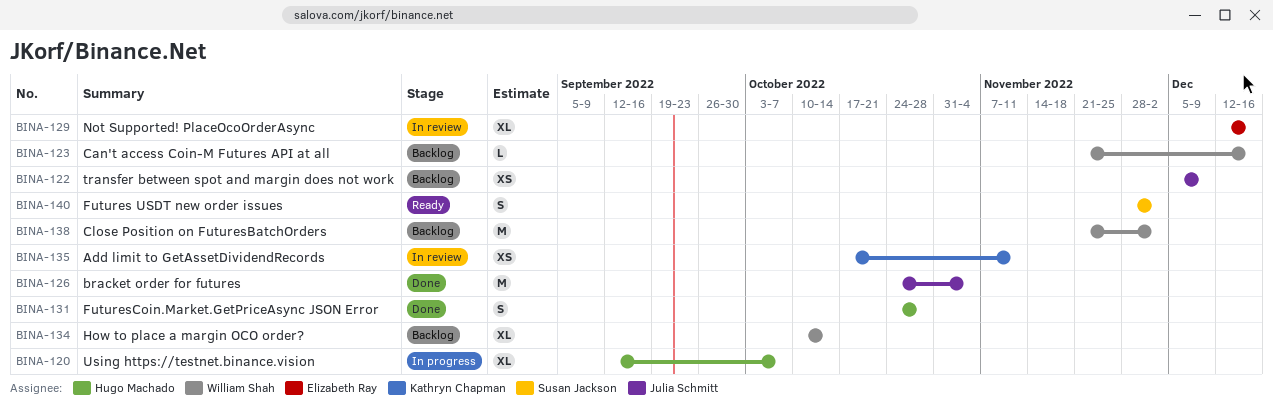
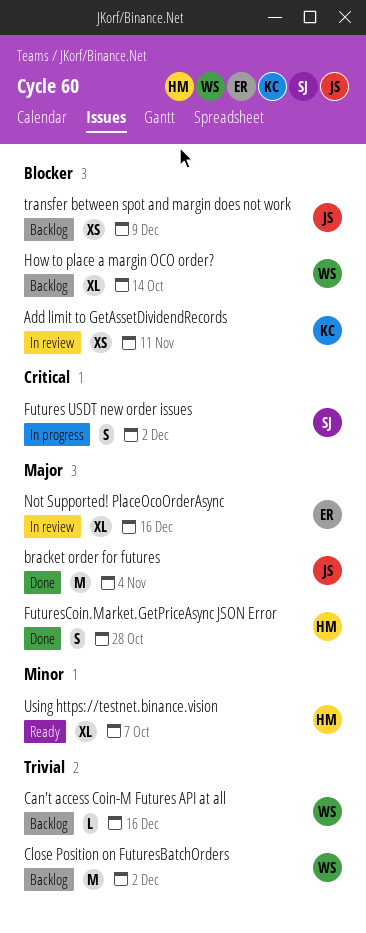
Futures USDT new order issues, status: Ready -> In progress
Using https://testnet.binance.vision, status: In progress -> Ready

